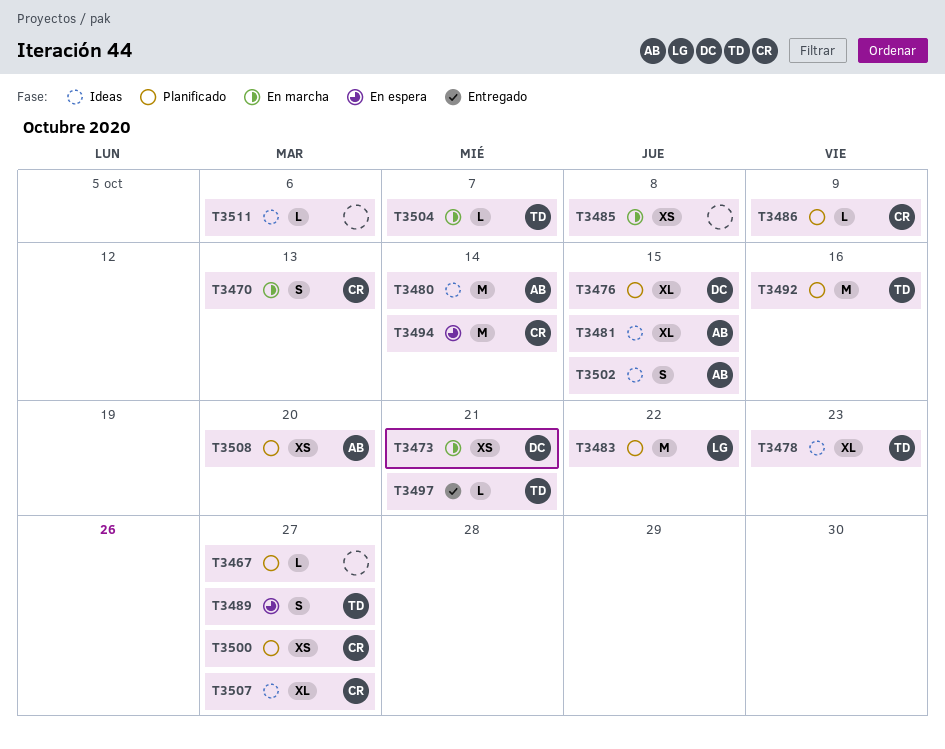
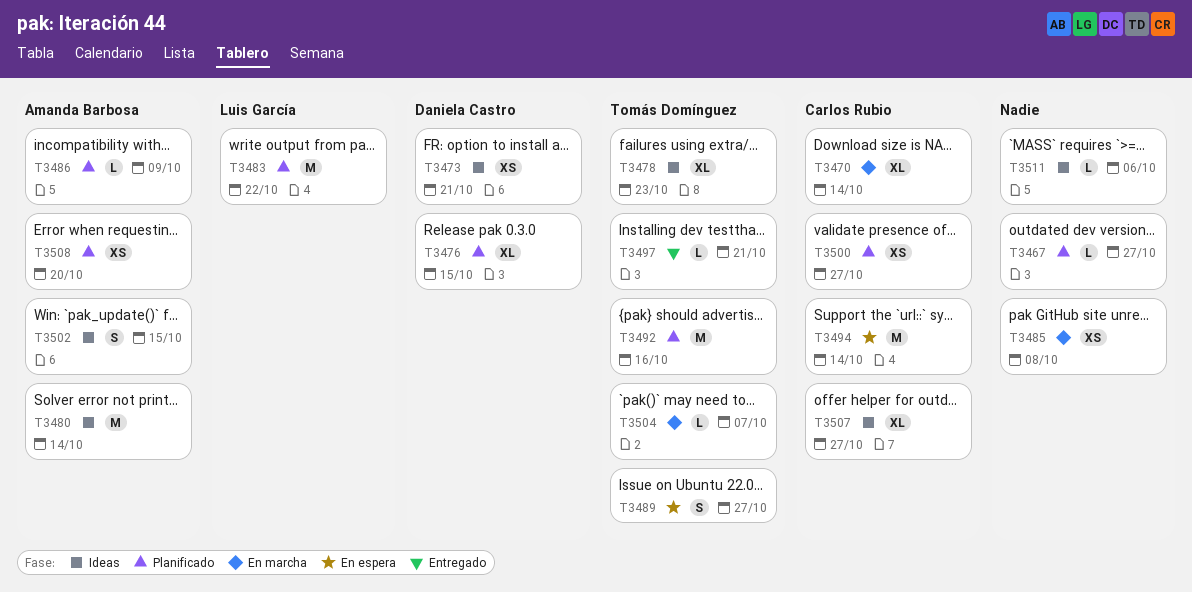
T3470, estimate: S -> XL
T3470, due: Oct 13 -> Oct 14
T3473, status: En marcha -> Ideas
T3481: present -> none
T3486, owner: Carlos Rubio -> Amanda Barbosa

